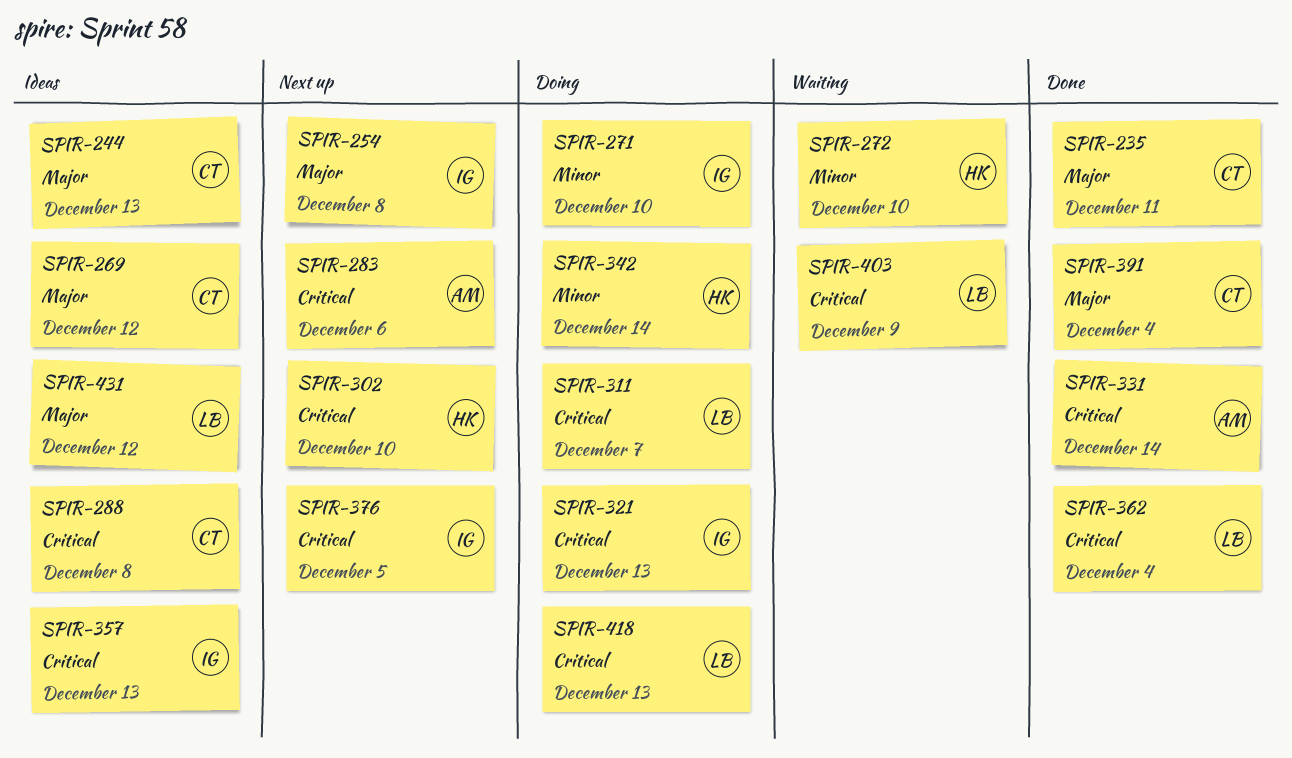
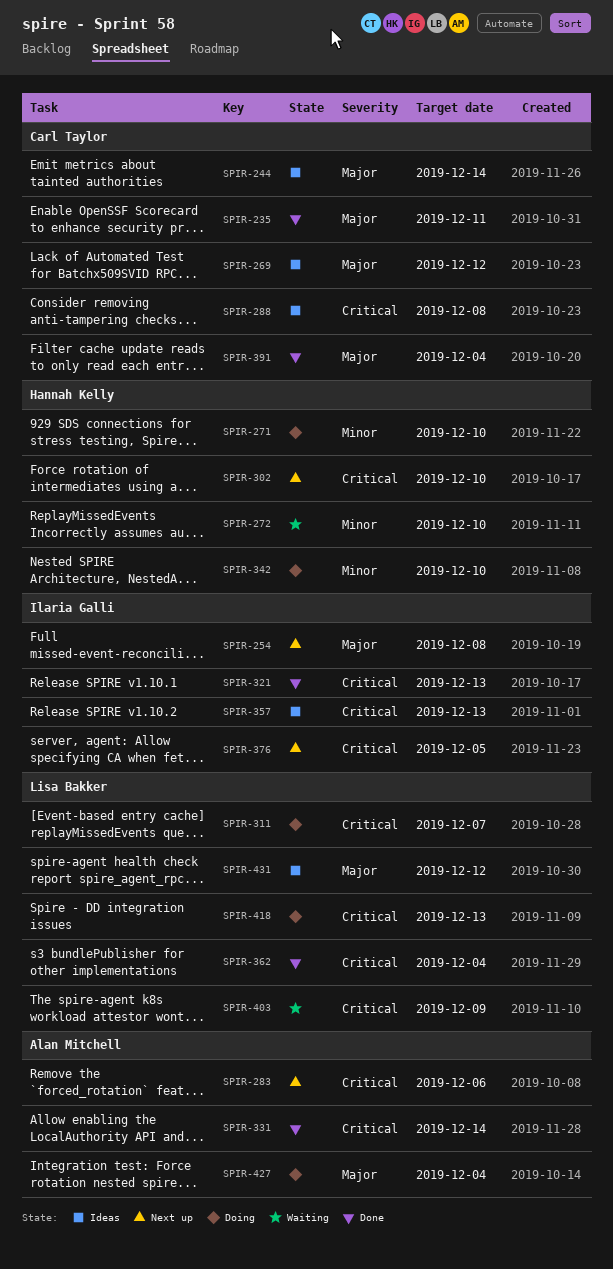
SPIR-244, due: Dec 13 -> Dec 14
SPIR-271, owner: Ilaria Galli -> Hannah Kelly
SPIR-321, status: Doing -> Done
SPIR-342, due: Dec 14 -> Dec 10
SPIR-427: none -> present

